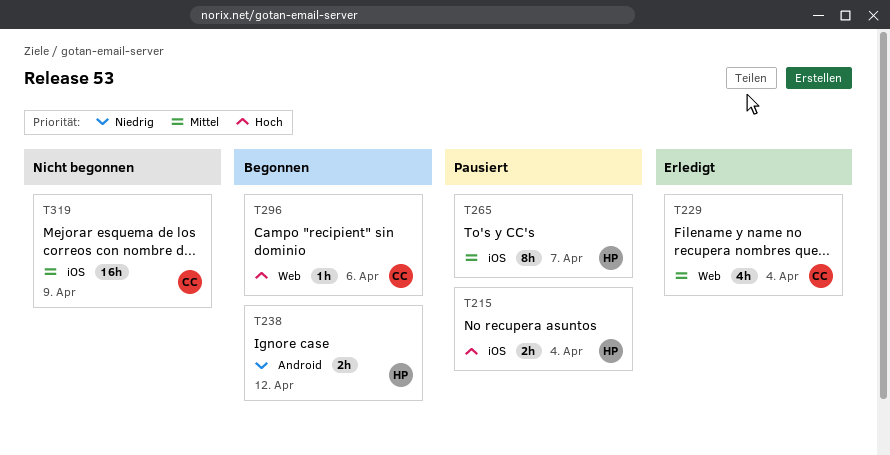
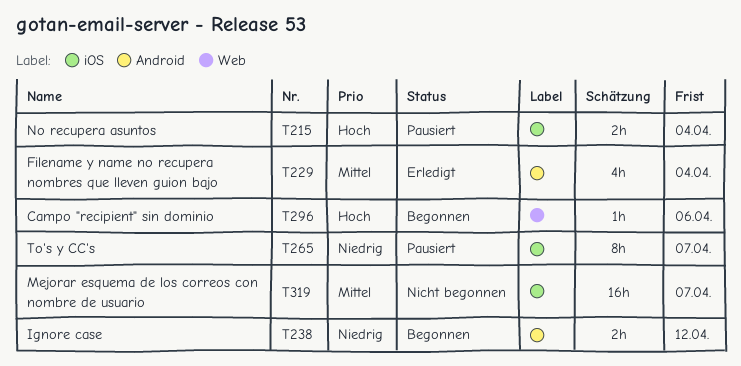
T229, label: Web -> Android
T265, priority: Mittel -> Niedrig
T319, due: Apr 9 -> Apr 7

